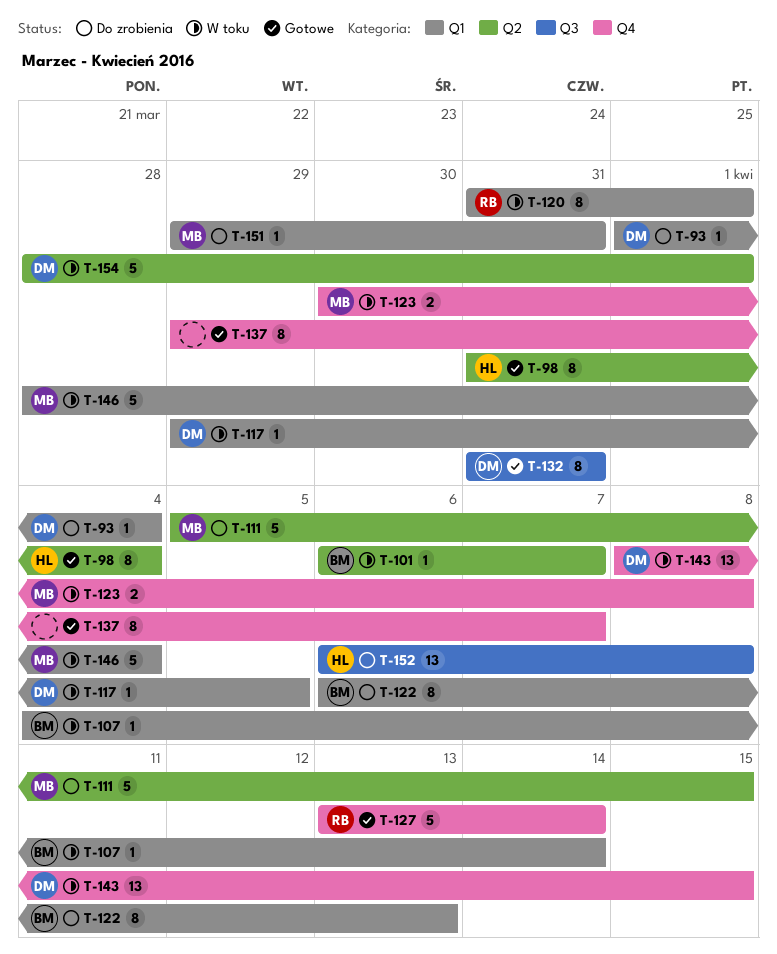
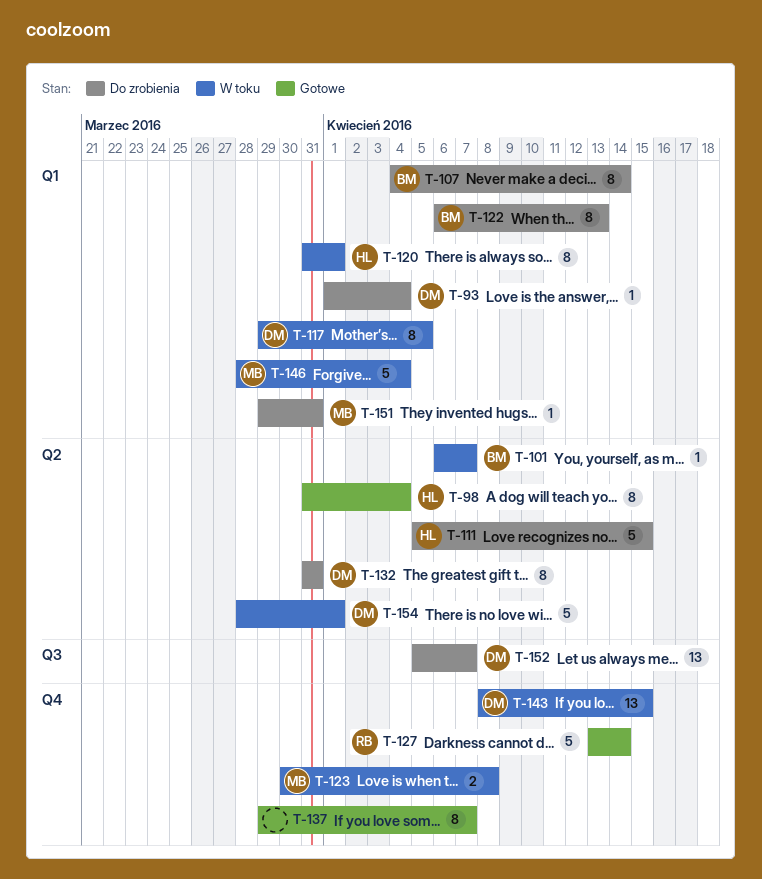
T-107, status: W toku -> Do zrobienia
T-107, estimate: 1 -> 8
T-111, owner: MB -> HL
T-117, estimate: 1 -> 8
T-120, owner: RB -> HL
T-132, status: Gotowe -> Do zrobienia
T-132, label: Q3 -> Q2
T-152, owner: HL -> DM
T-152, start: Apr 6 -> Apr 5
T-152, due: Apr 8 -> Apr 7

